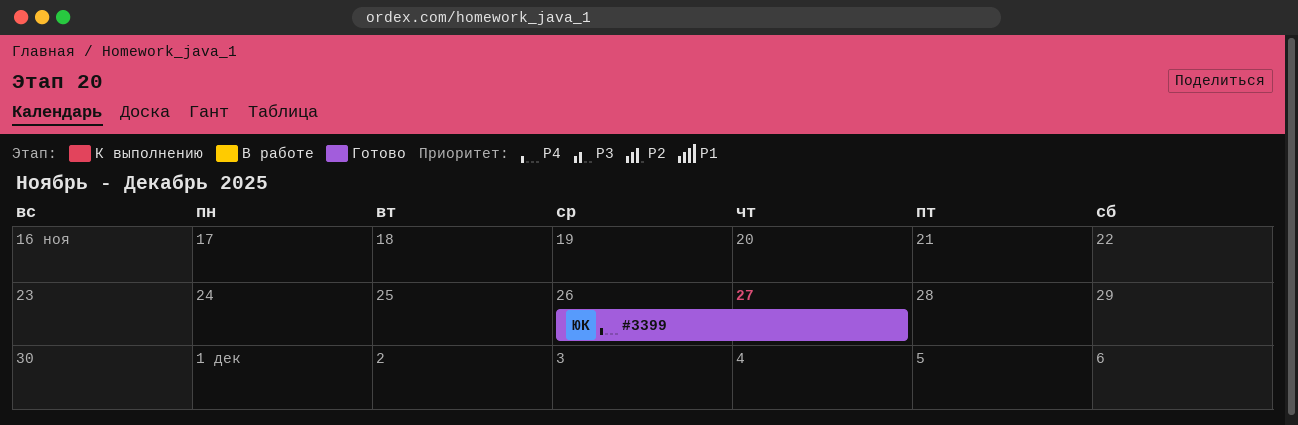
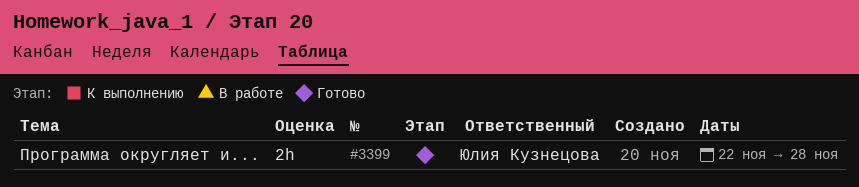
#3399, start: Nov 26 -> Nov 22
#3399, due: Nov 27 -> Nov 28

